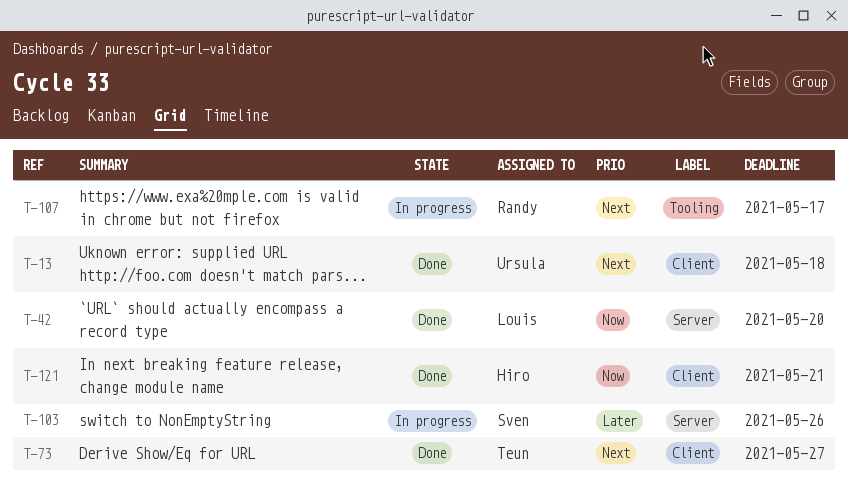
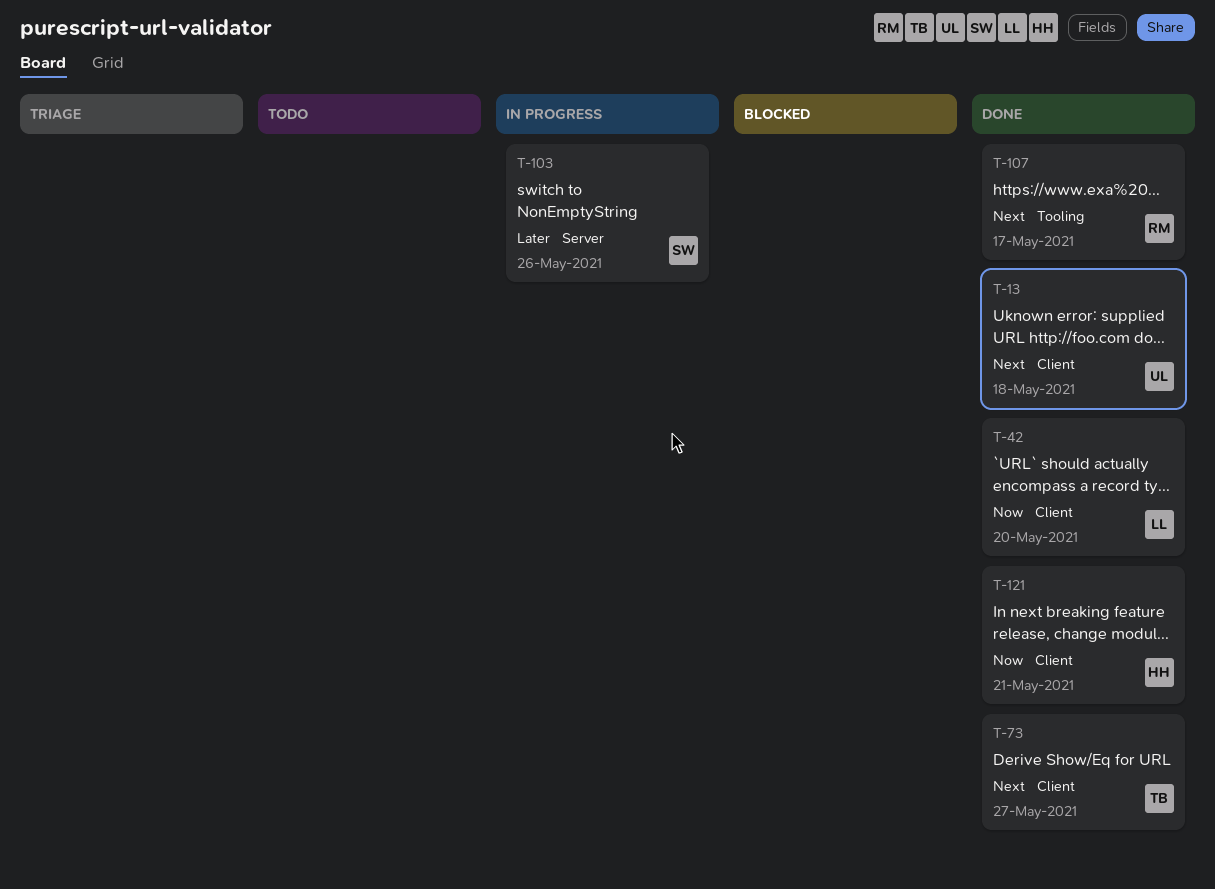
T-42, label: Server -> Client
T-107, status: In progress -> Done

